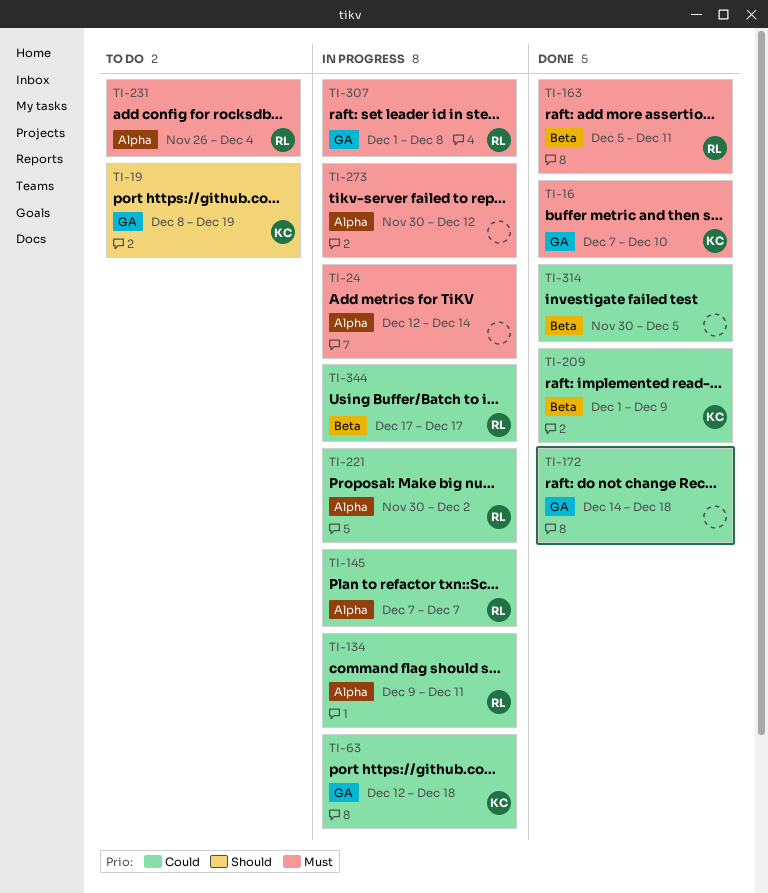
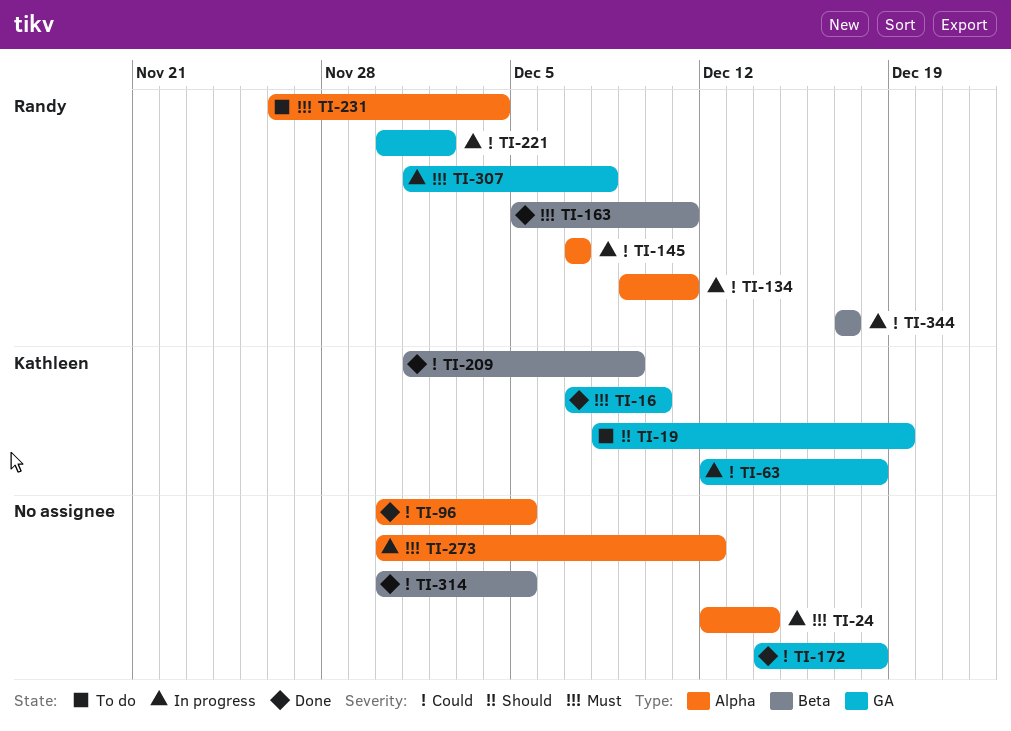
TI-96: none -> present
TI-221, label: Alpha -> GA

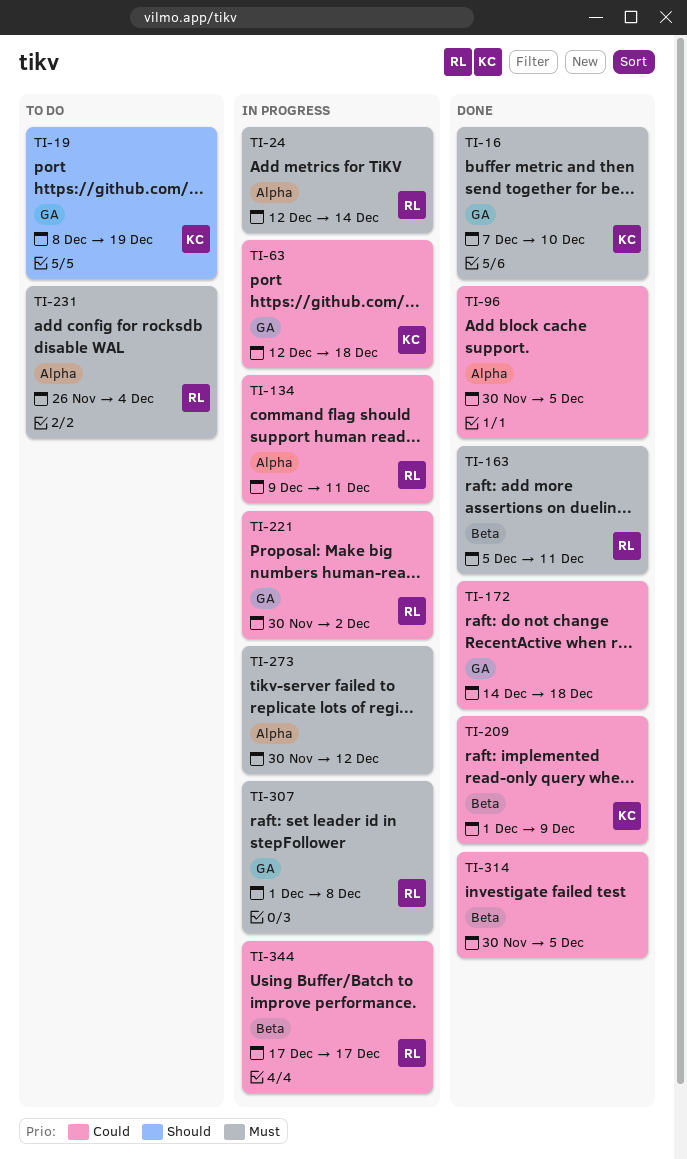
TI-24, owner: none -> Randy
TI-145: present -> none

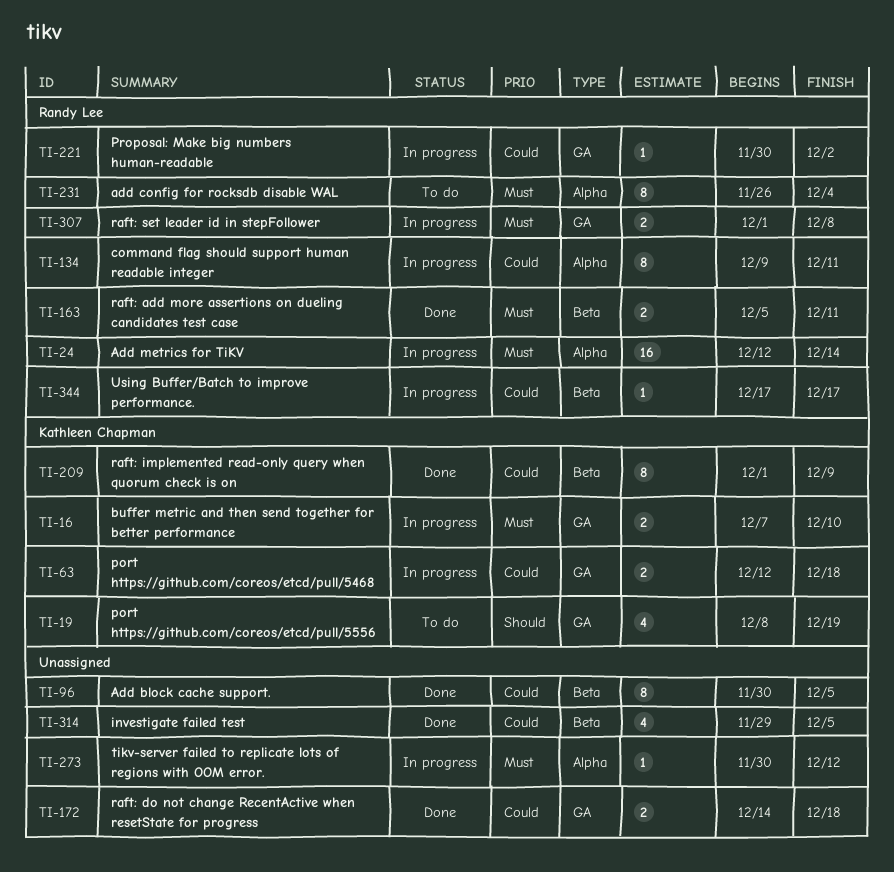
TI-16, status: Done -> In progress
TI-96, label: Alpha -> Beta
TI-314, start: Nov 30 -> Nov 29

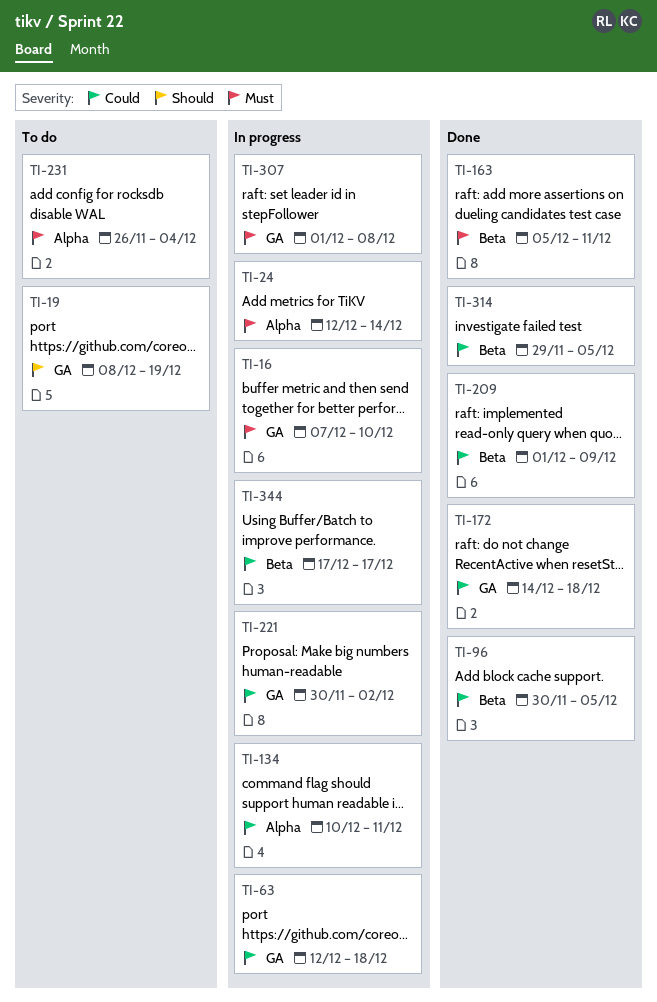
TI-134, start: Dec 9 -> Dec 10
TI-273: present -> none

